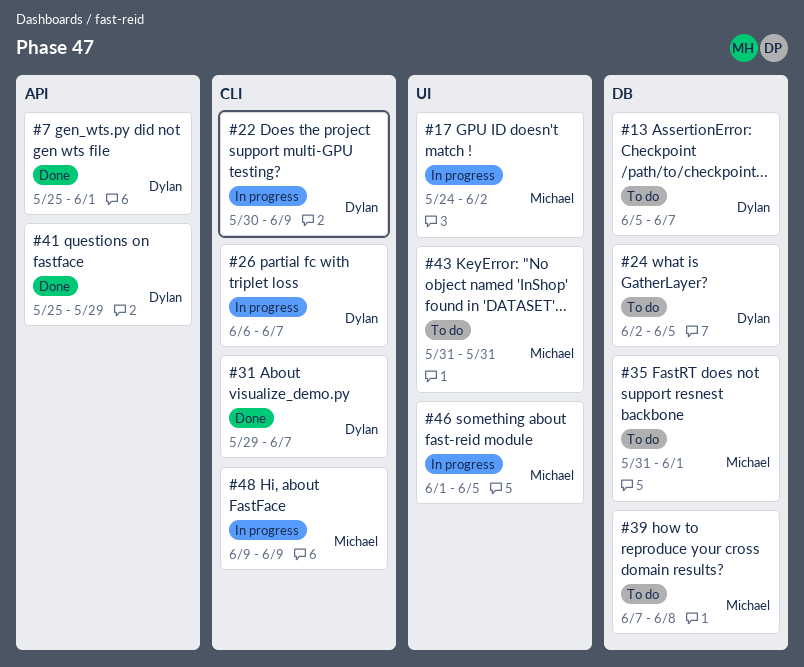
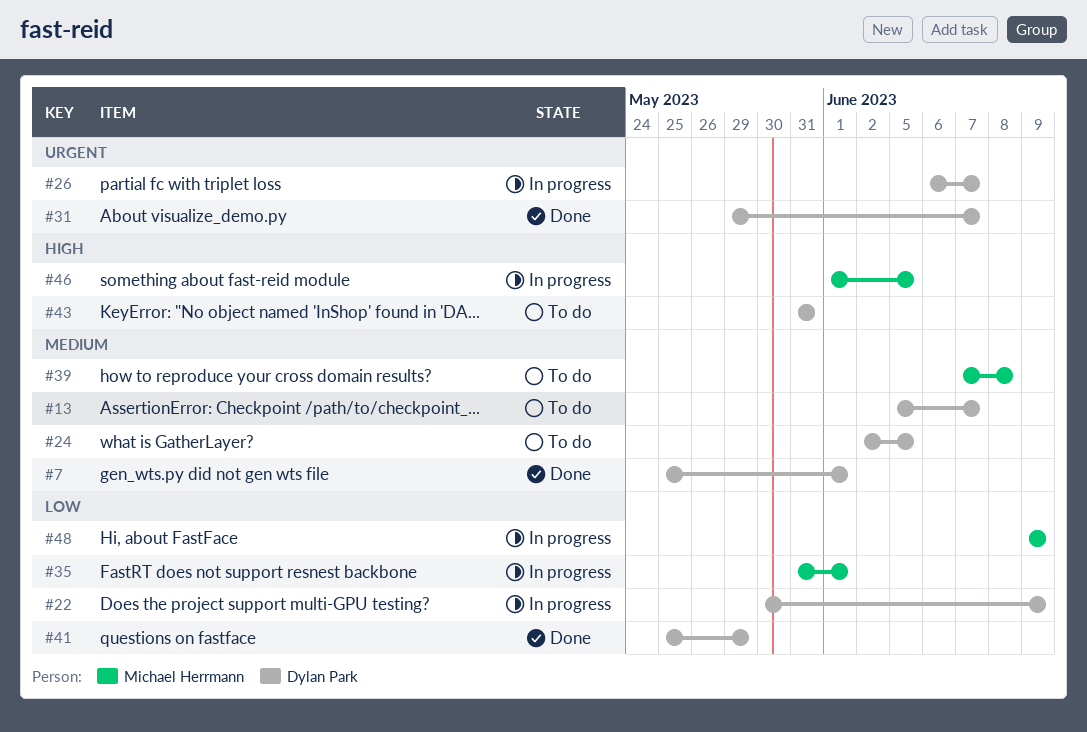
#17: present -> none
#35, status: To do -> In progress
#43, owner: Michael Herrmann -> Dylan Park

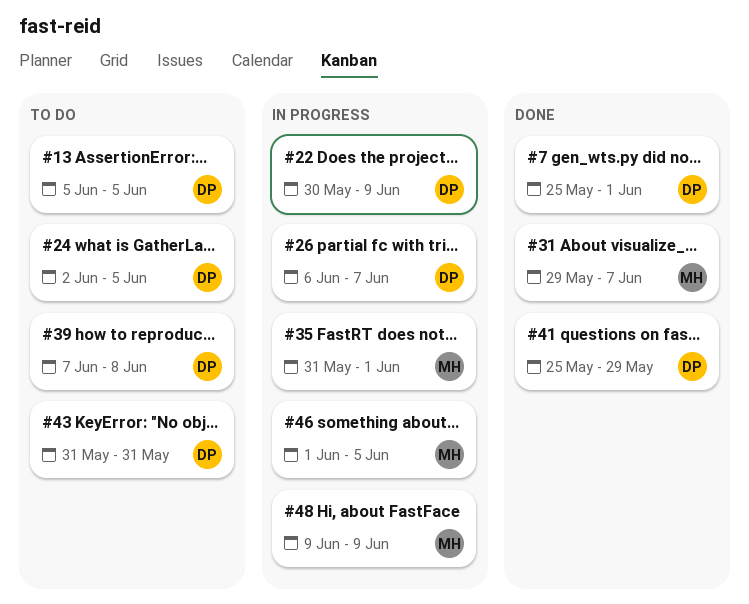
#13, due: Jun 7 -> Jun 5
#31, owner: Dylan Park -> Michael Herrmann
#39, owner: Michael Herrmann -> Dylan Park

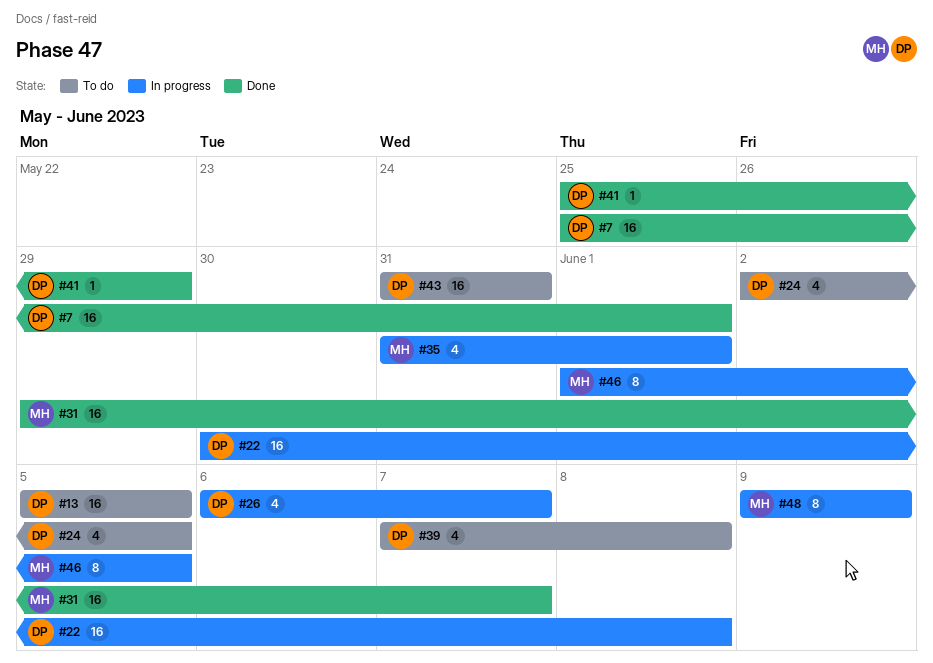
#22, due: Jun 9 -> Jun 8

